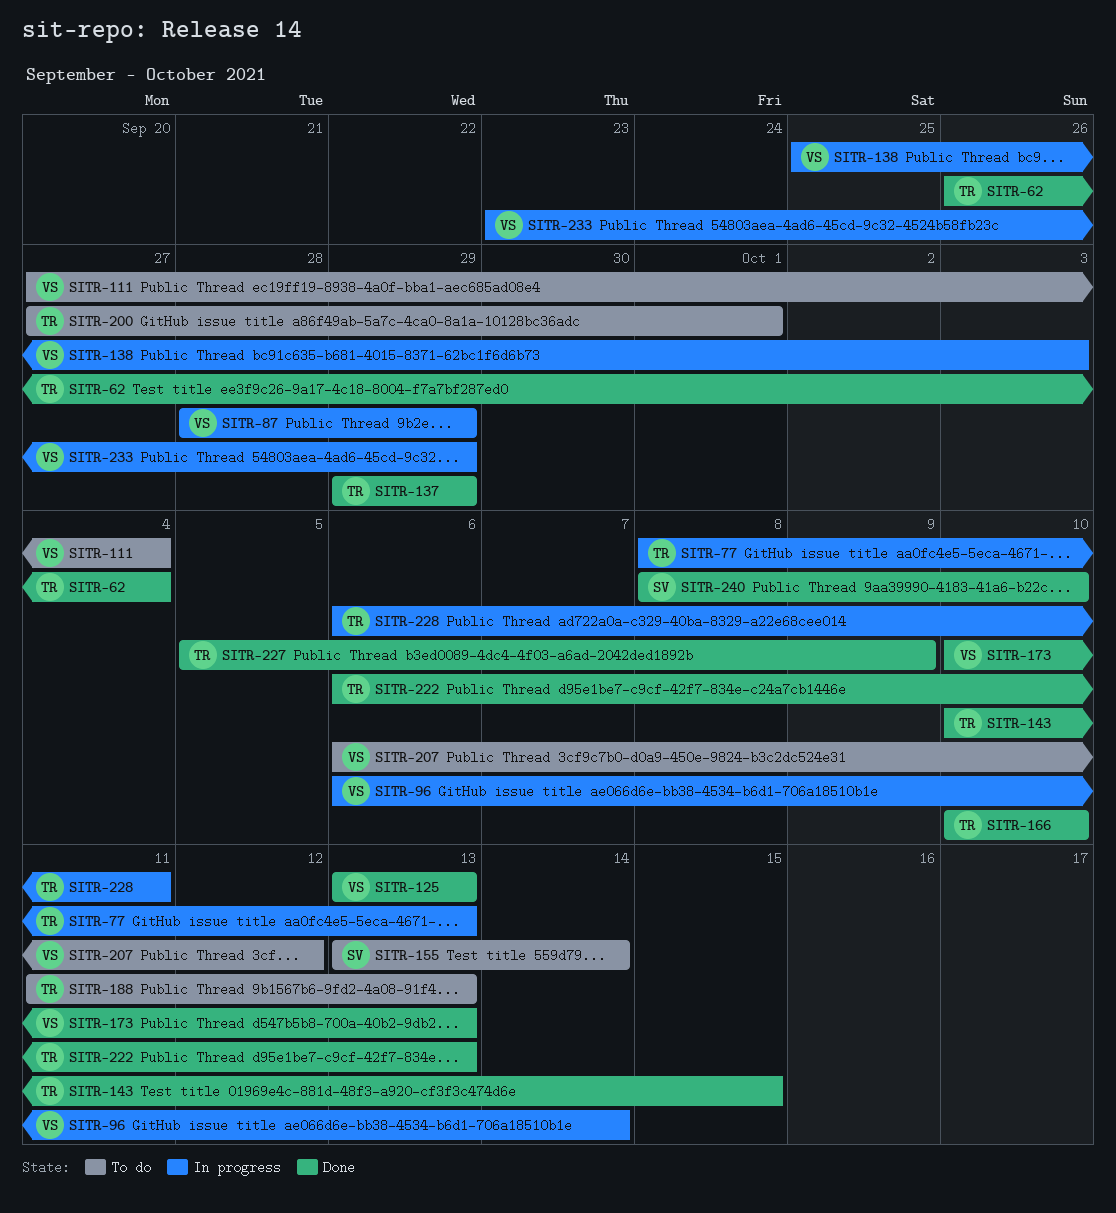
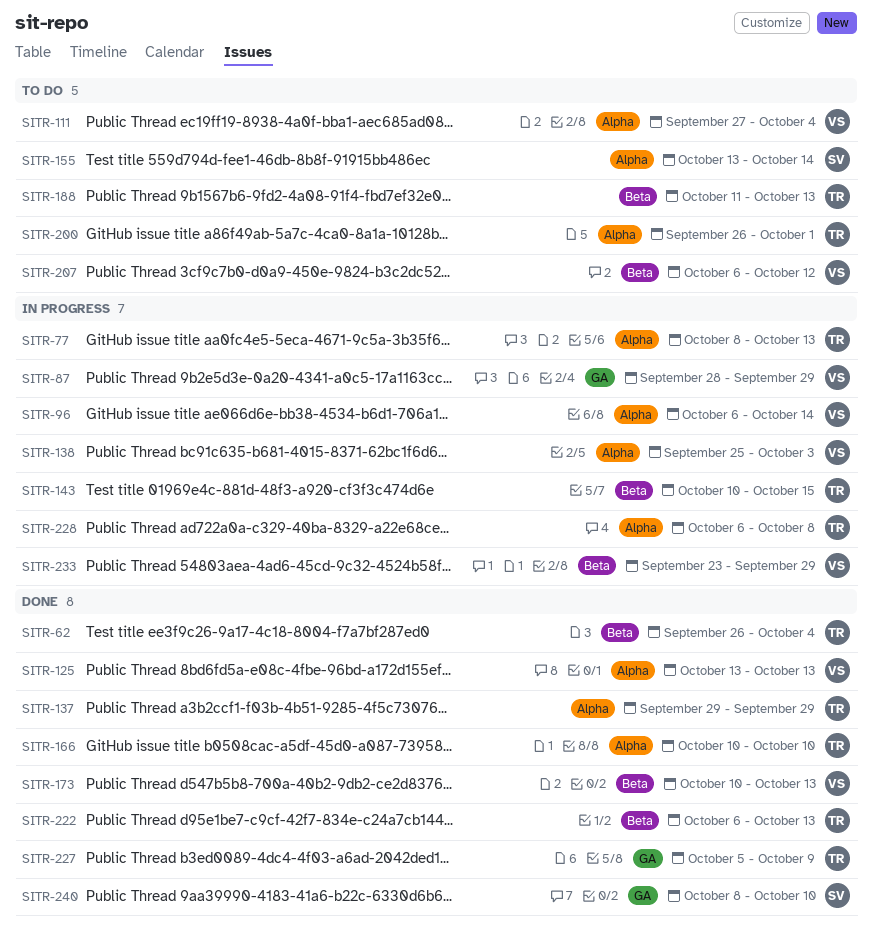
SITR-143, status: Done -> In progress
SITR-200, start: Sep 27 -> Sep 26
SITR-228, due: Oct 11 -> Oct 8

